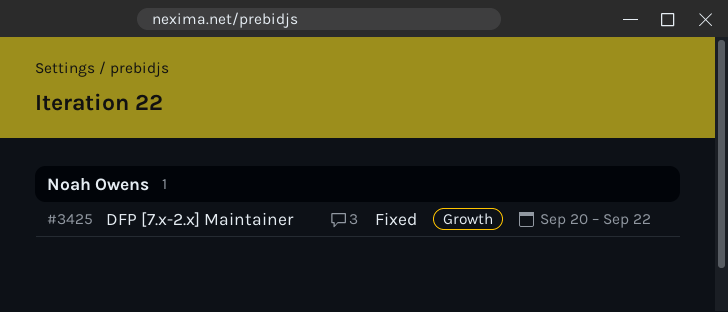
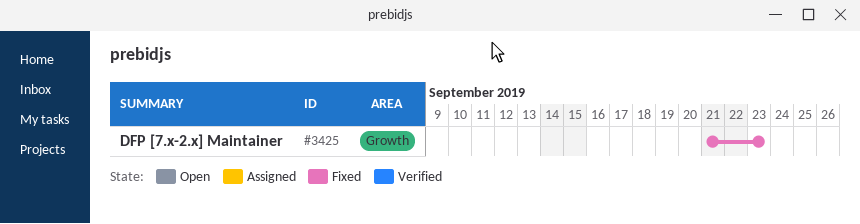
#3425, start: Sep 20 -> Sep 21
#3425, due: Sep 22 -> Sep 23

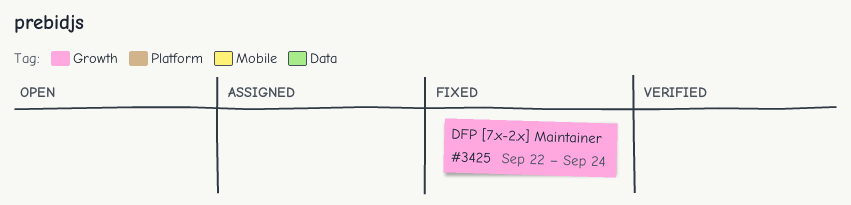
#3425, start: Sep 21 -> Sep 22
#3425, due: Sep 23 -> Sep 24

